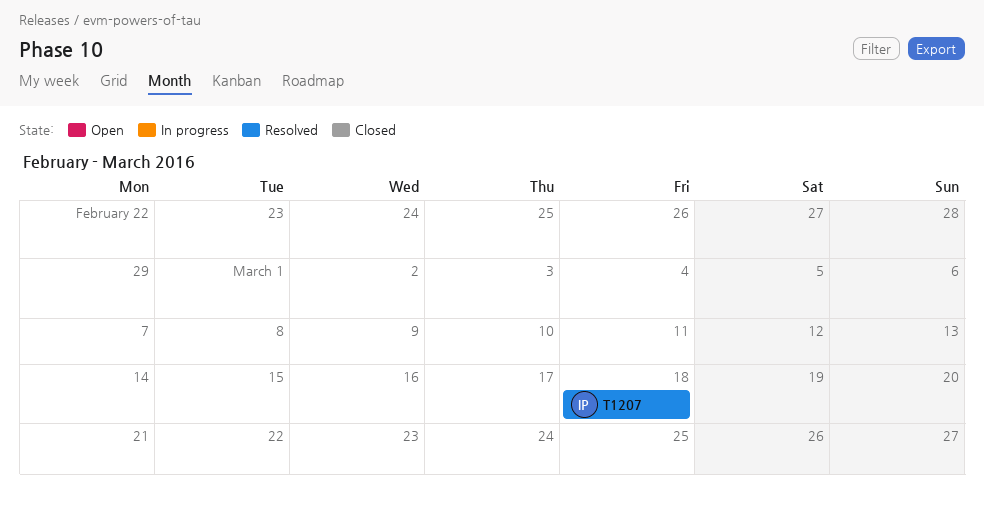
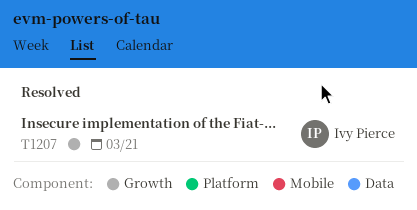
T1207, due: Mar 18 -> Mar 21

